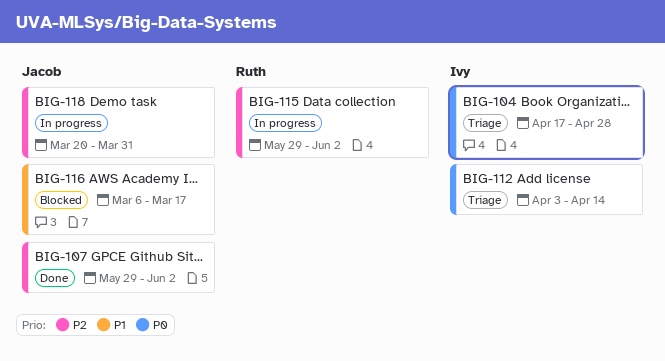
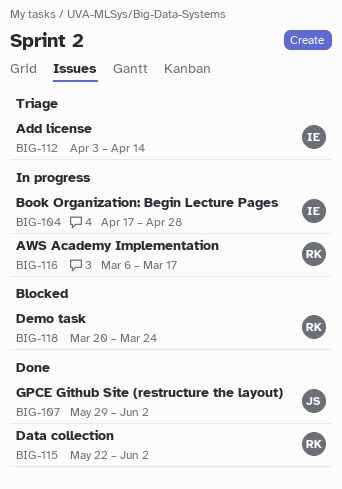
BIG-104, status: Triage -> In progress
BIG-115, status: In progress -> Done
BIG-115, start: May 29 -> May 22
BIG-116, status: Blocked -> In progress
BIG-116, owner: Jacob -> Ruth
BIG-118, status: In progress -> Blocked
BIG-118, owner: Jacob -> Ruth
BIG-118, due: Mar 31 -> Mar 24

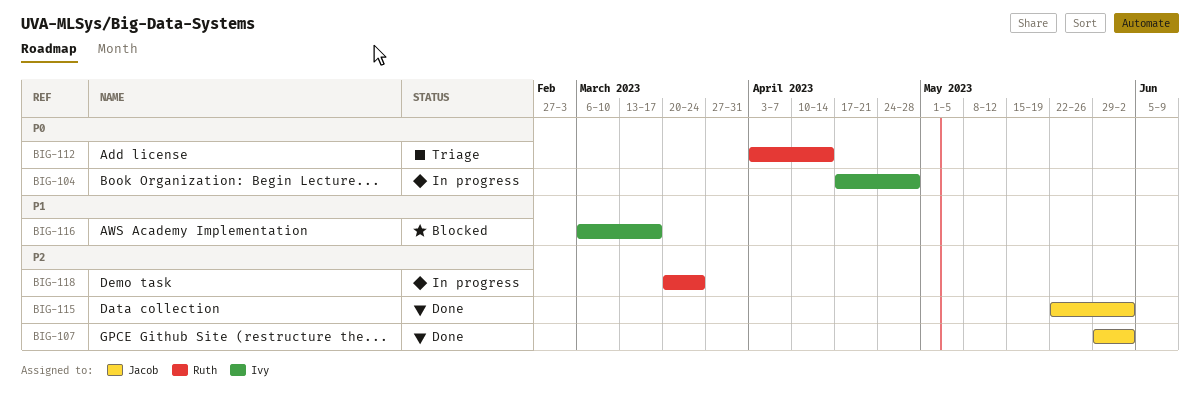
BIG-112, owner: Ivy -> Ruth
BIG-115, owner: Ruth -> Jacob
BIG-116, status: In progress -> Blocked
BIG-116, owner: Ruth -> Ivy
BIG-118, status: Blocked -> In progress

